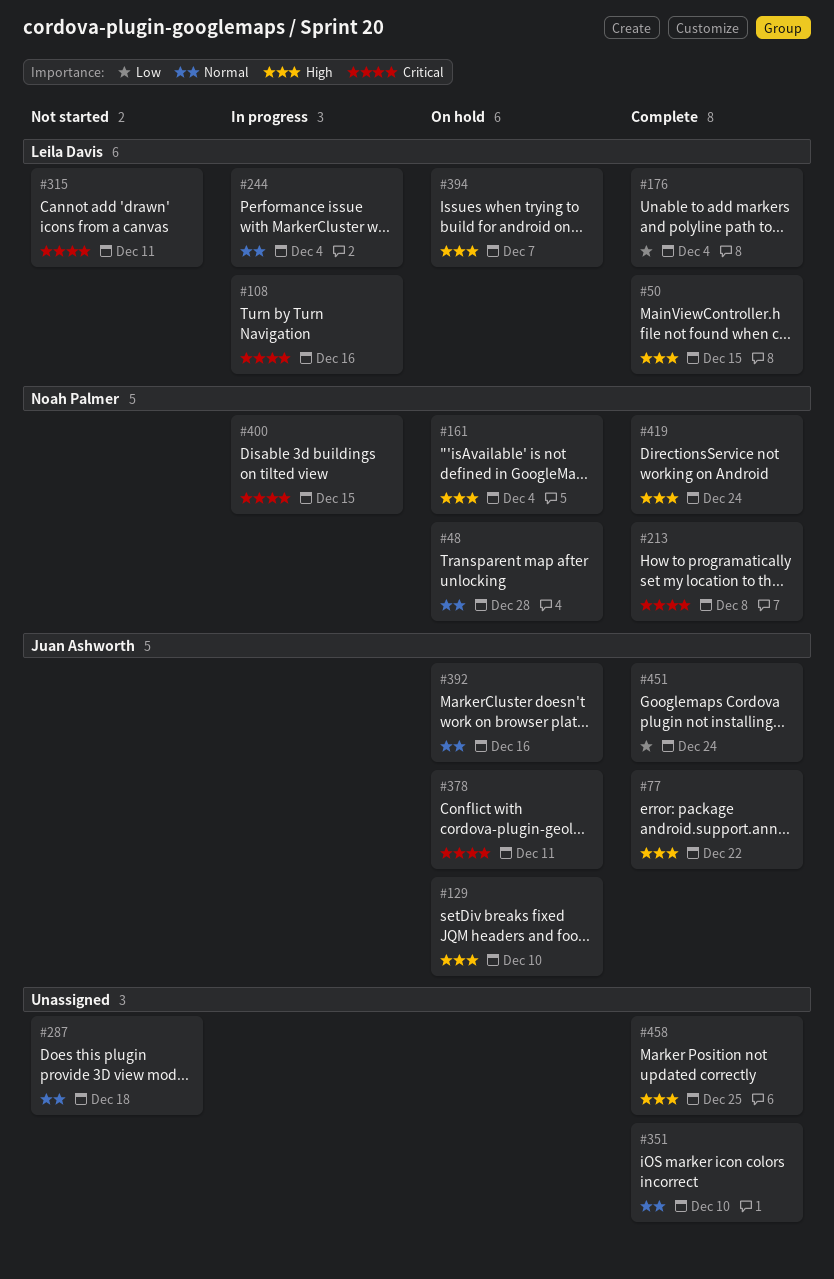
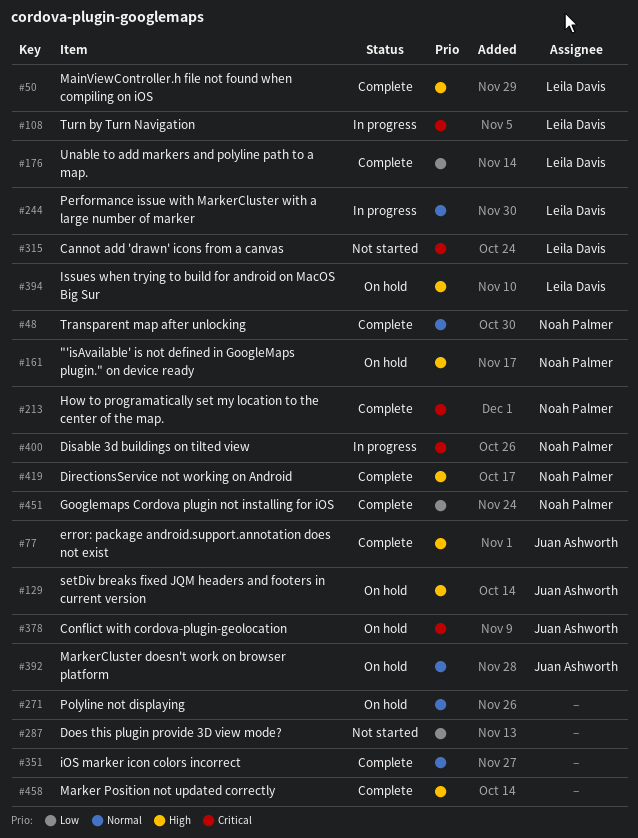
#48, status: On hold -> Complete
#271: none -> present
#287, priority: Normal -> Low
#451, owner: Juan Ashworth -> Noah Palmer

